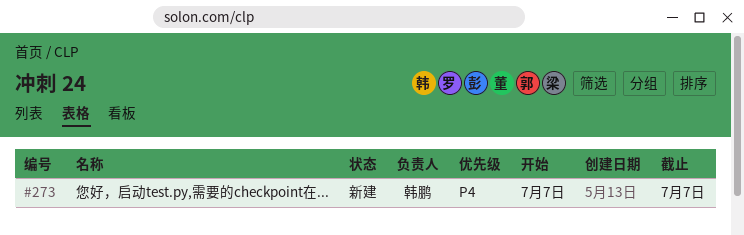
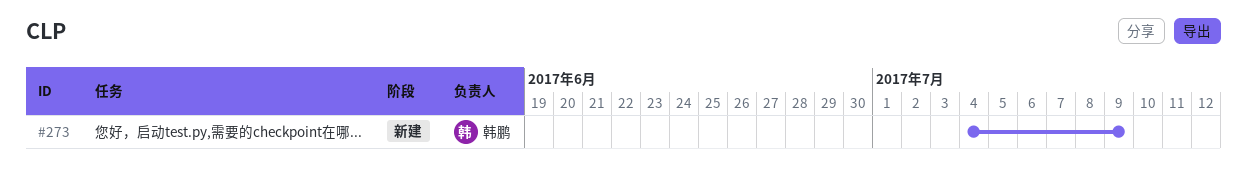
#273, start: Jul 7 -> Jul 4
#273, due: Jul 7 -> Jul 9

